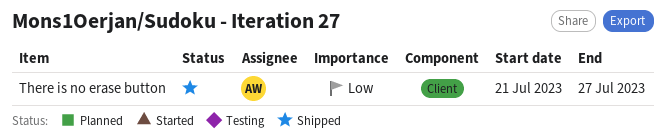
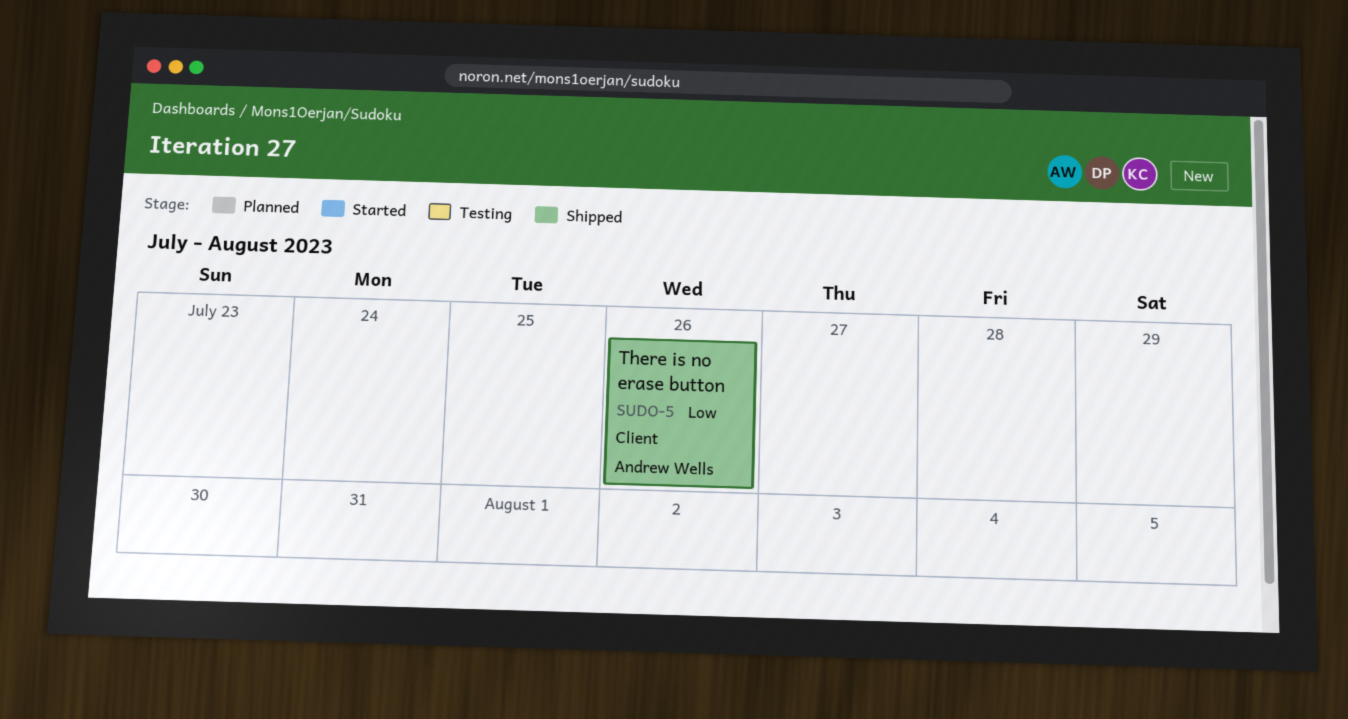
There is no erase button, due: Jul 27 -> Jul 26

